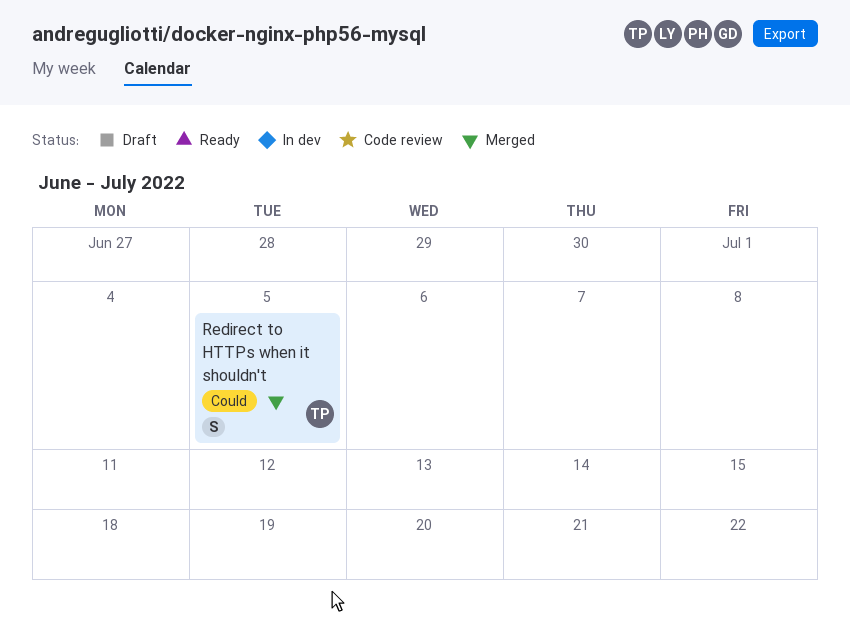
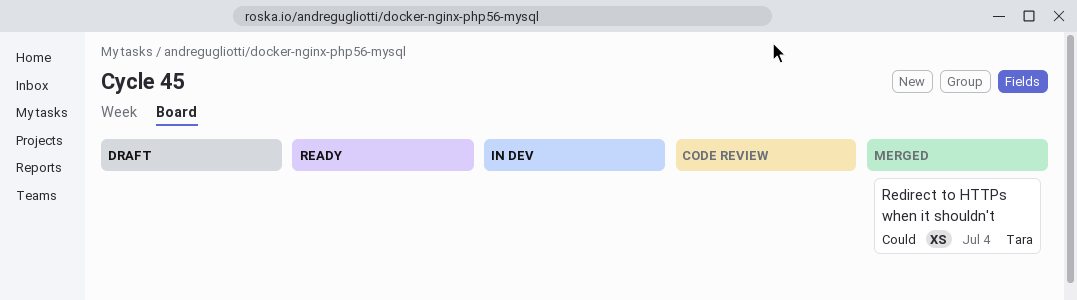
Redirect to HTTPs when it shouldn't, estimate: S -> XS
Redirect to HTTPs when it shouldn't, due: Jul 5 -> Jul 4

